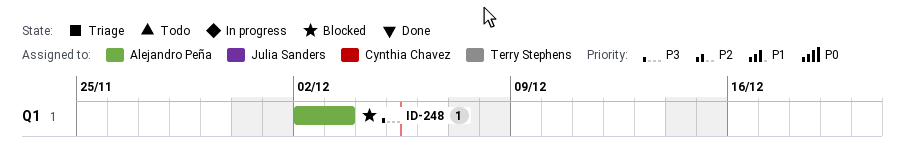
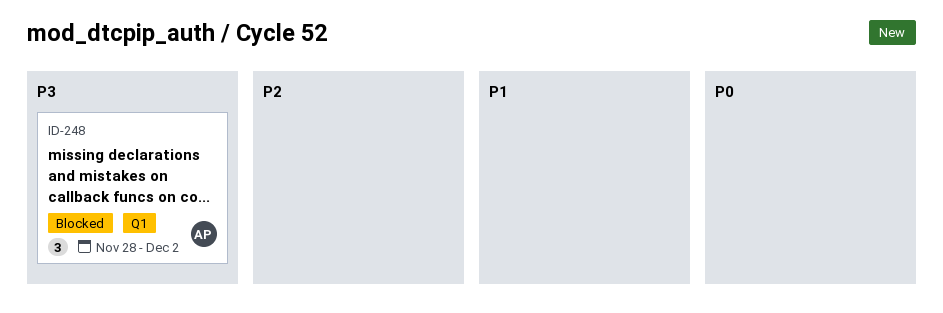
ID-248, estimate: 1 -> 3
ID-248, start: Dec 2 -> Nov 28
ID-248, due: Dec 3 -> Dec 2

